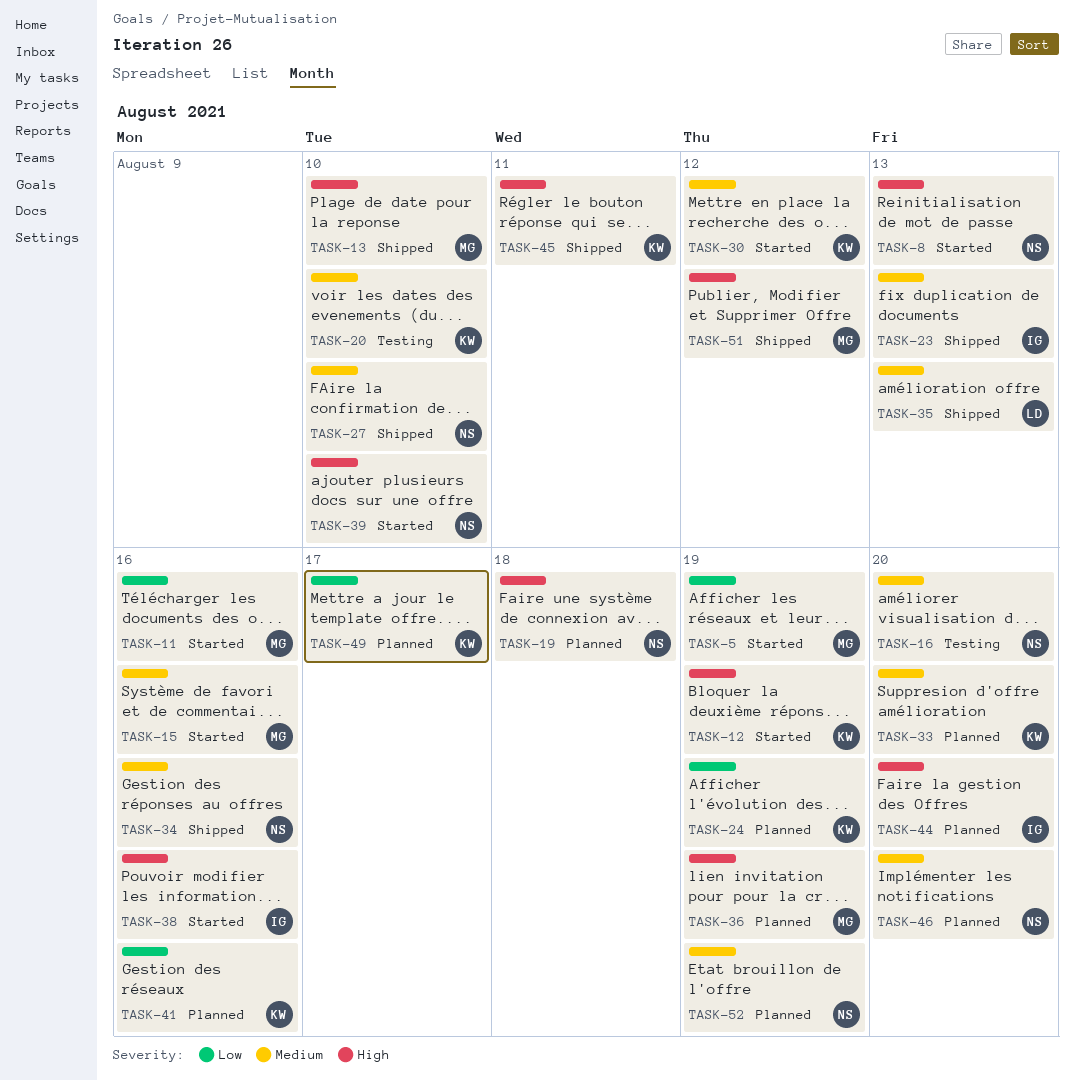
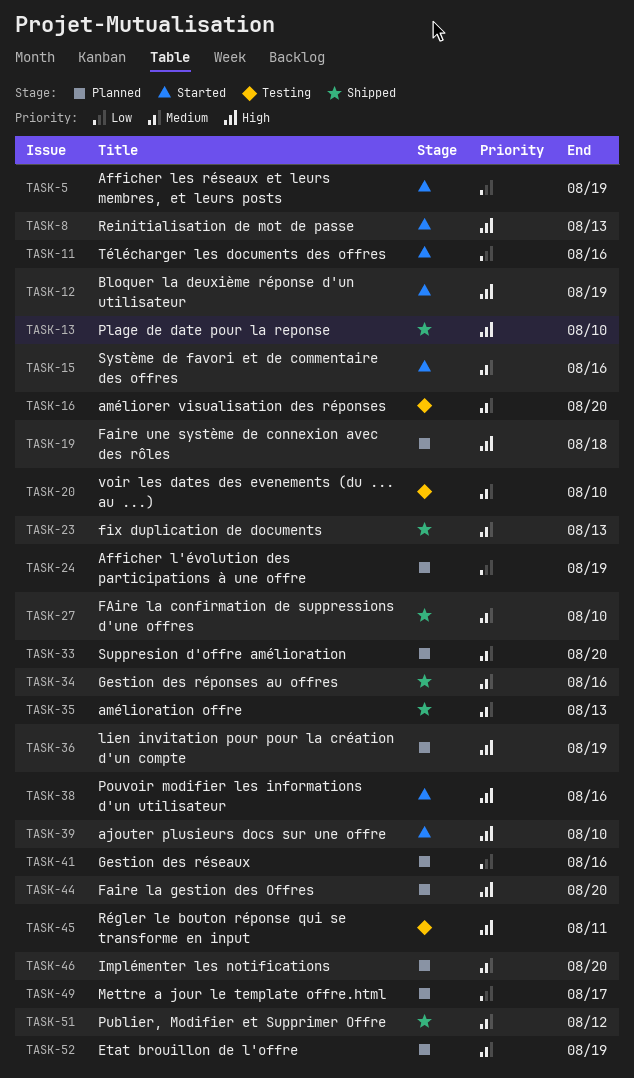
TASK-30: present -> none
TASK-45, status: Shipped -> Testing
TASK-51, priority: High -> Medium

